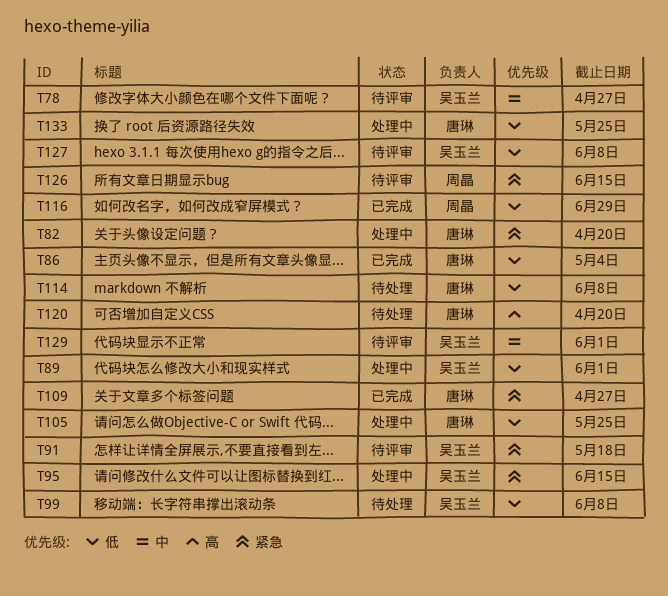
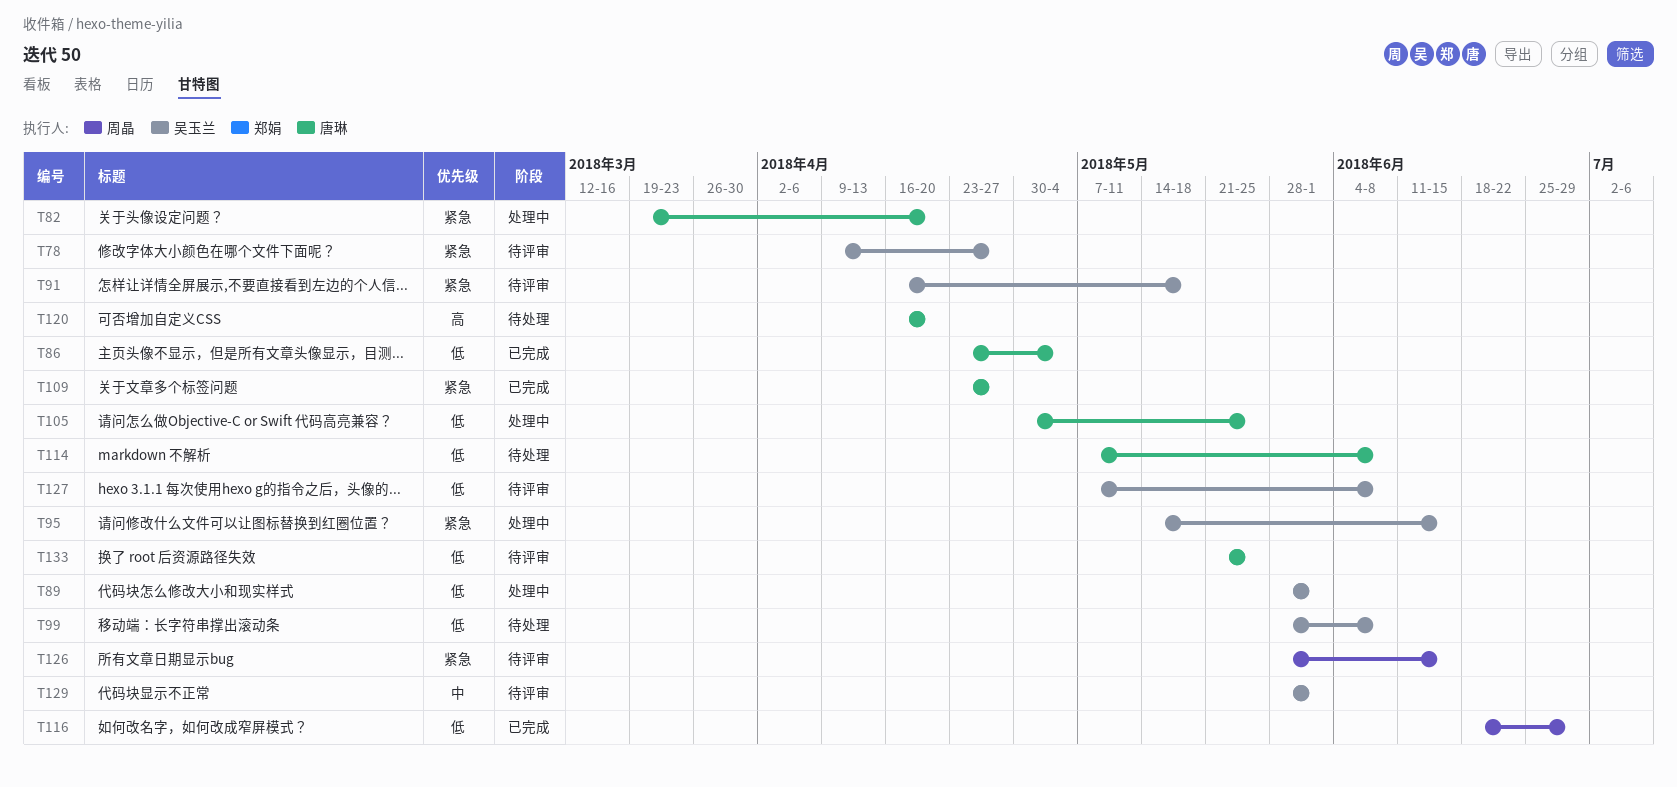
T78, priority: 中 -> 紧急
T133, status: 处理中 -> 待评审

